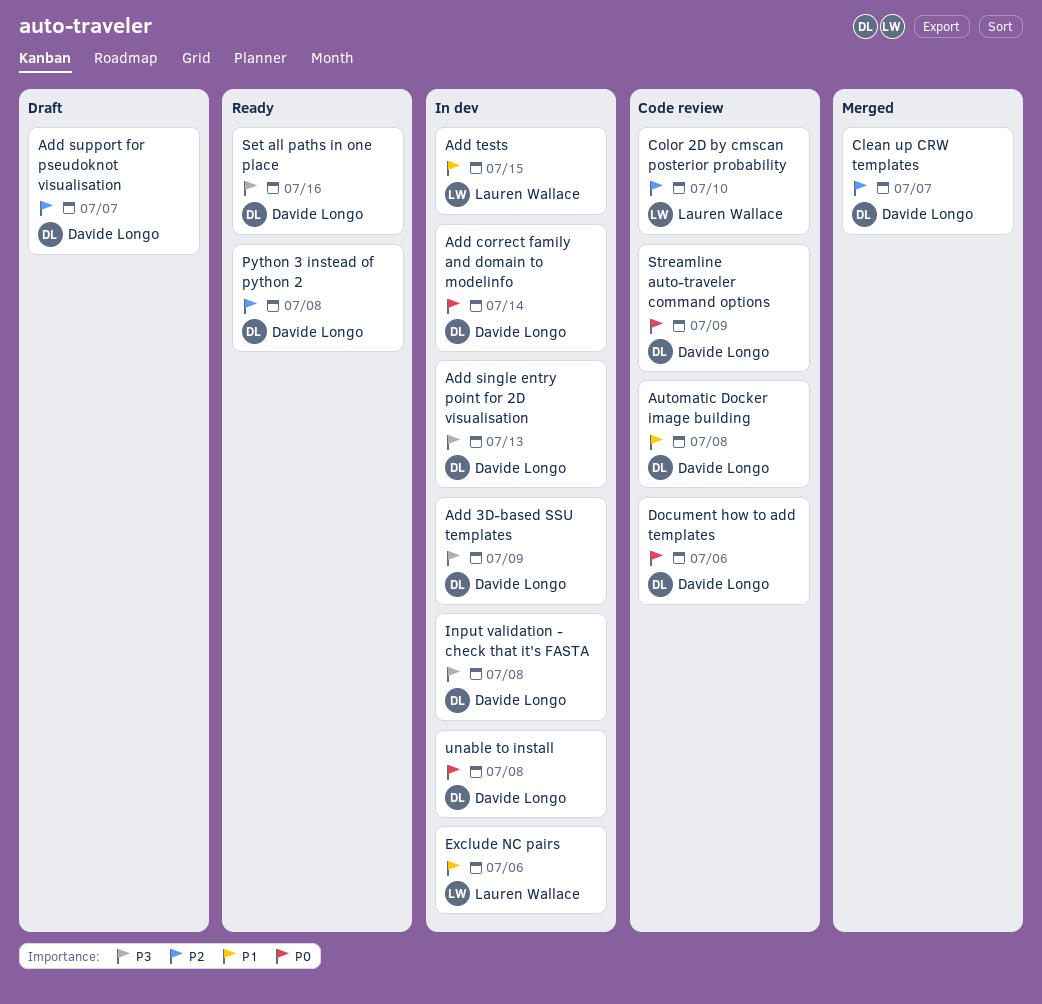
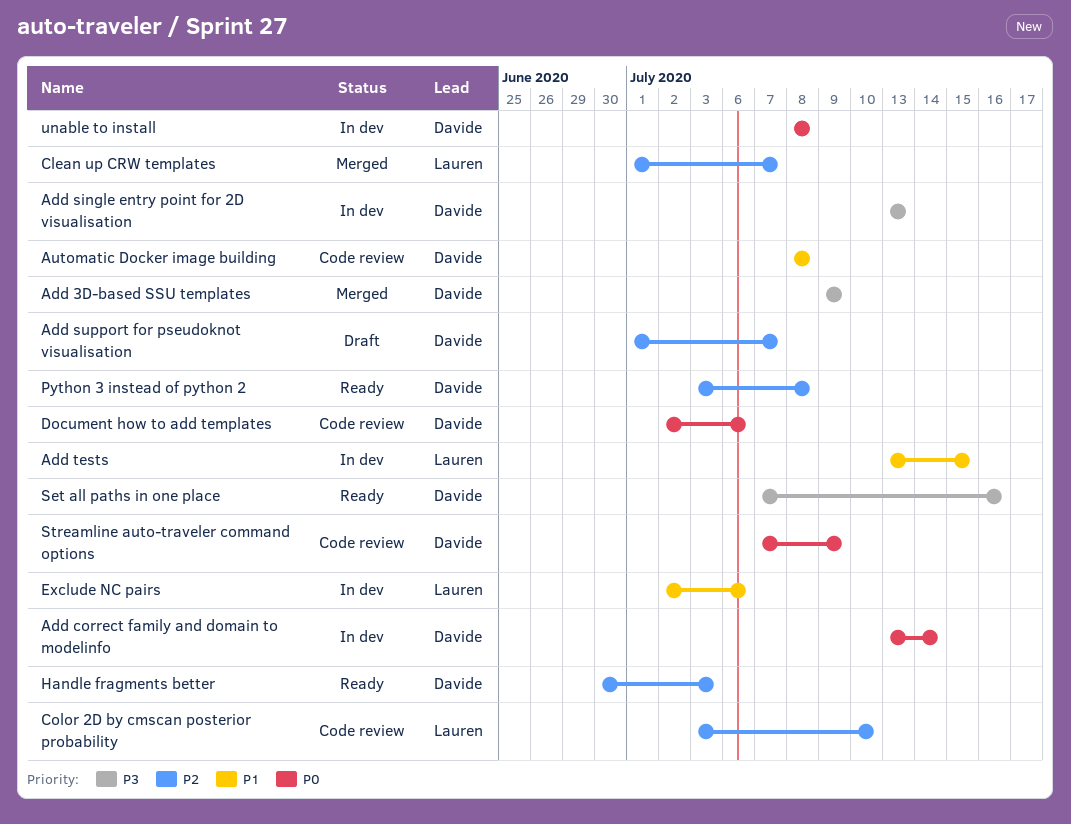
Add 3D-based SSU templates, status: In dev -> Merged
Clean up CRW templates, owner: Davide Longo -> Lauren Wallace
Handle fragments better: none -> present
Input validation - check that it's FASTA: present -> none

